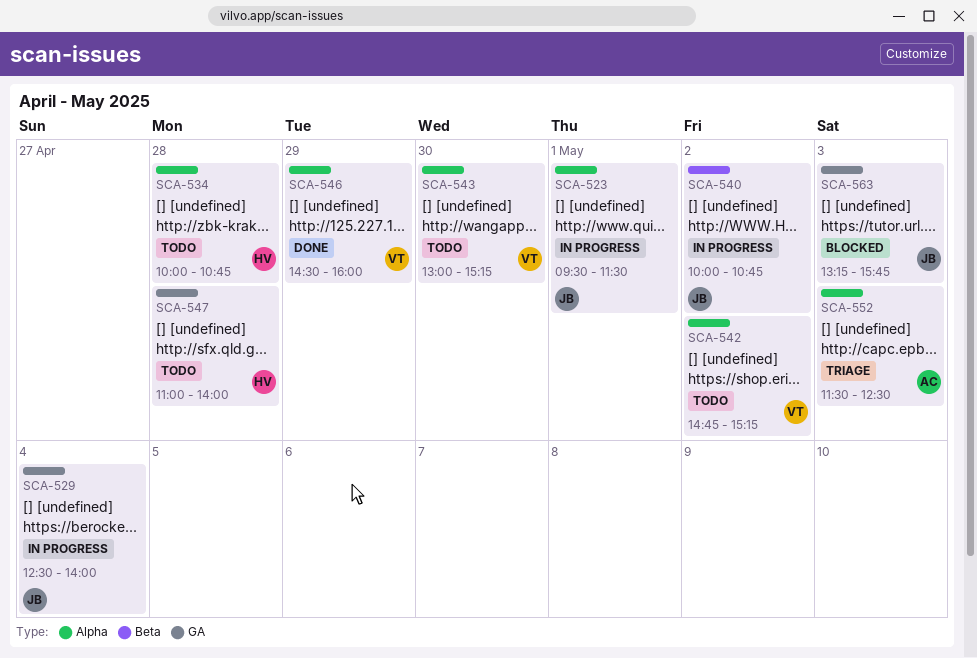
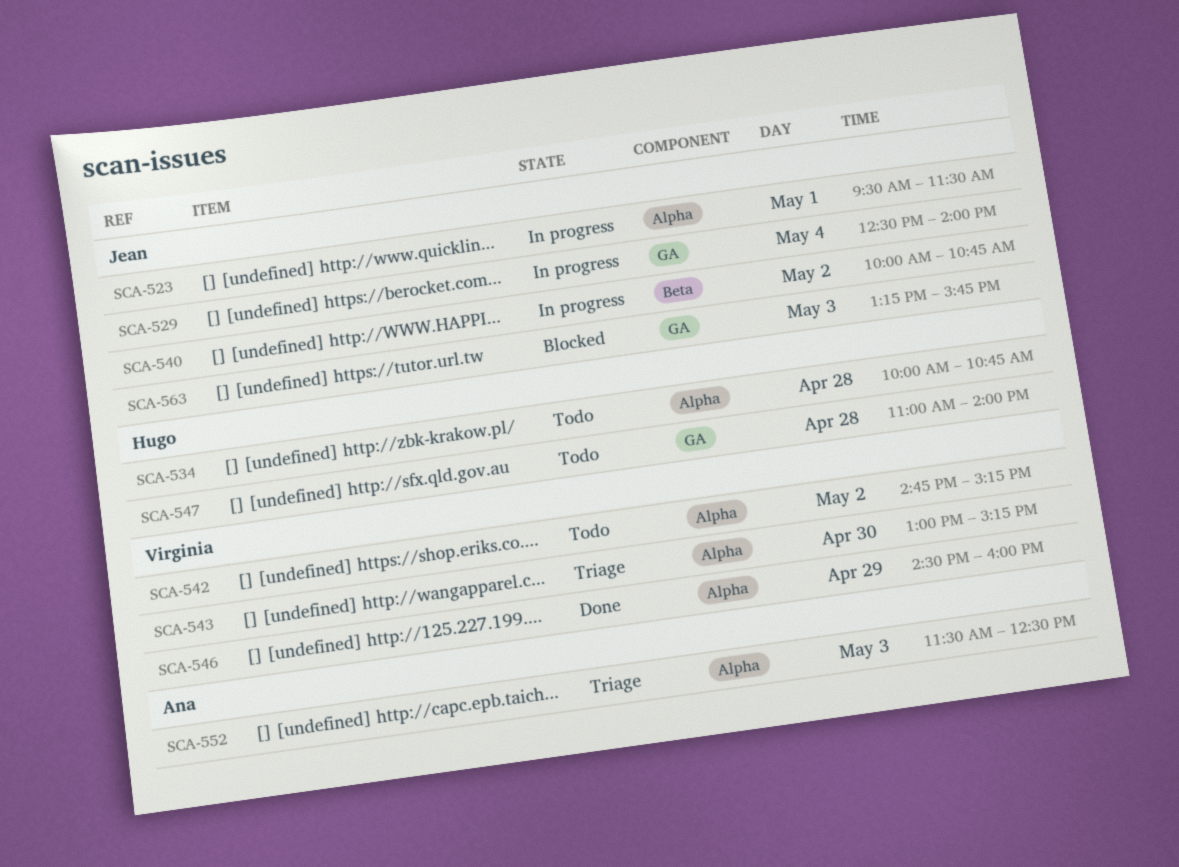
SCA-543, status: Todo -> Triage

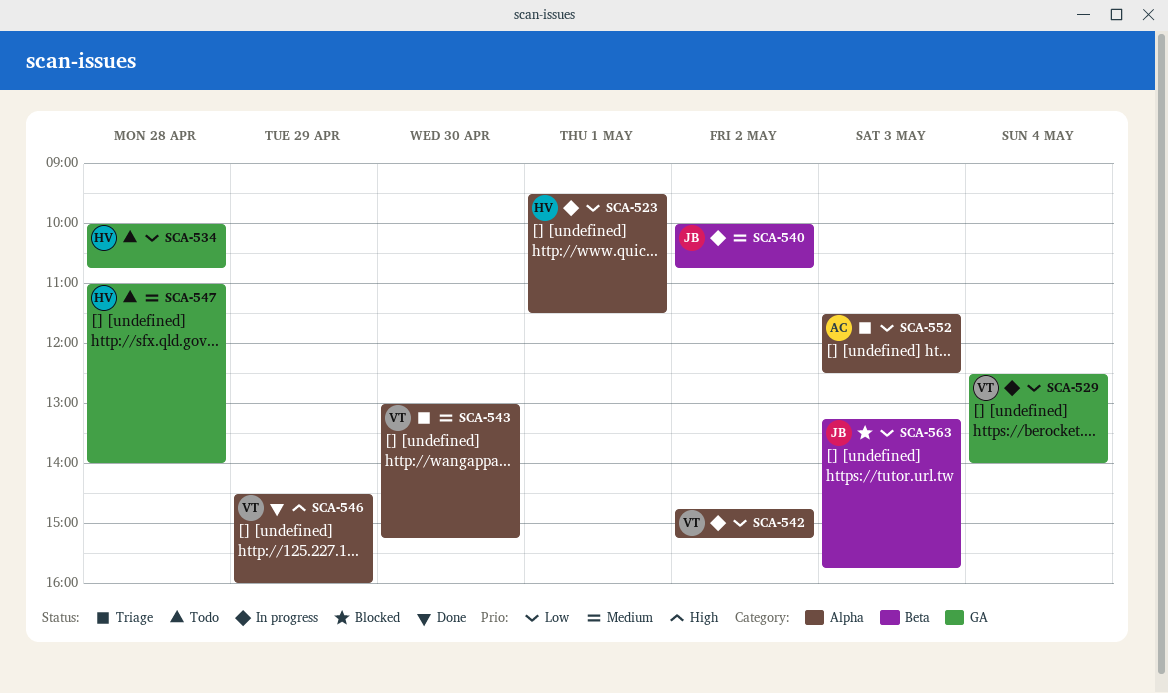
SCA-523, owner: Jean -> Hugo
SCA-529, owner: Jean -> Virginia
SCA-534, label: Alpha -> GA
SCA-542, status: Todo -> In progress
SCA-563, label: GA -> Beta

